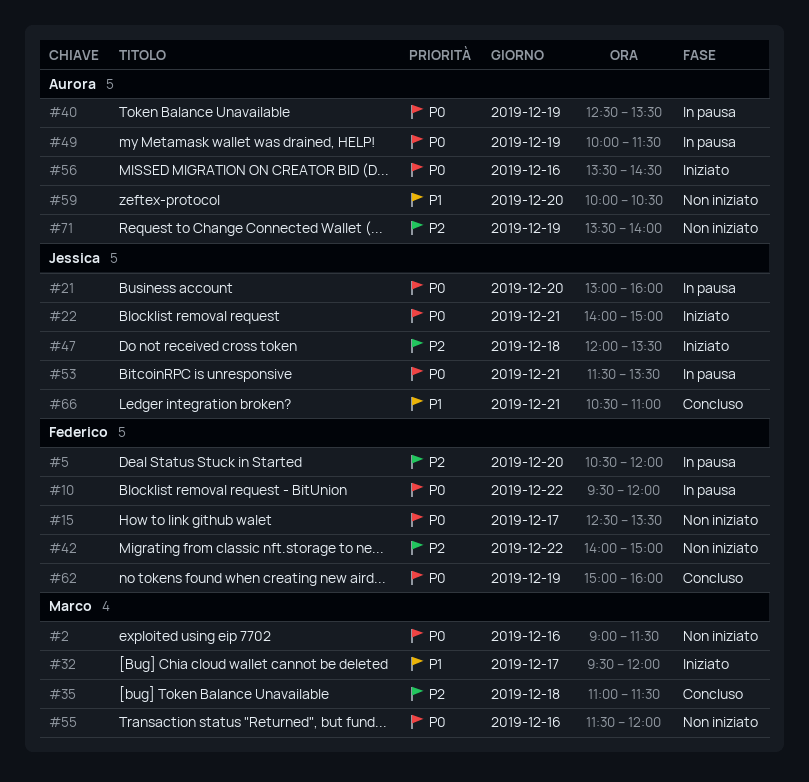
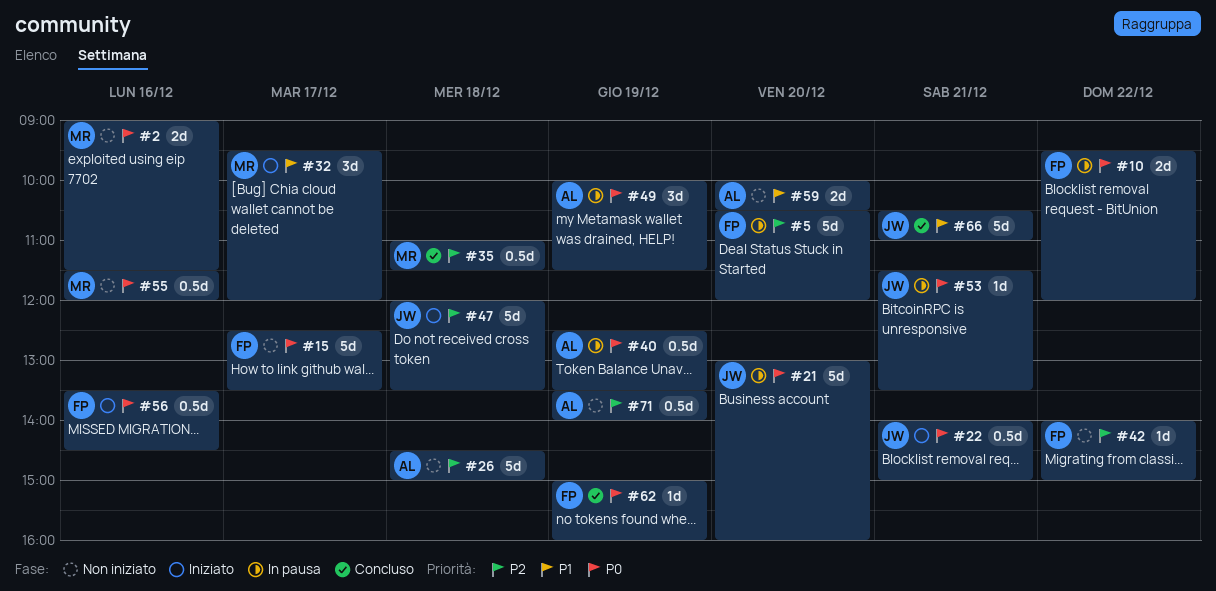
#26: none -> present
#56, owner: Aurora -> Federico

